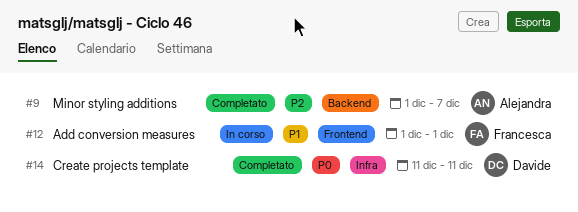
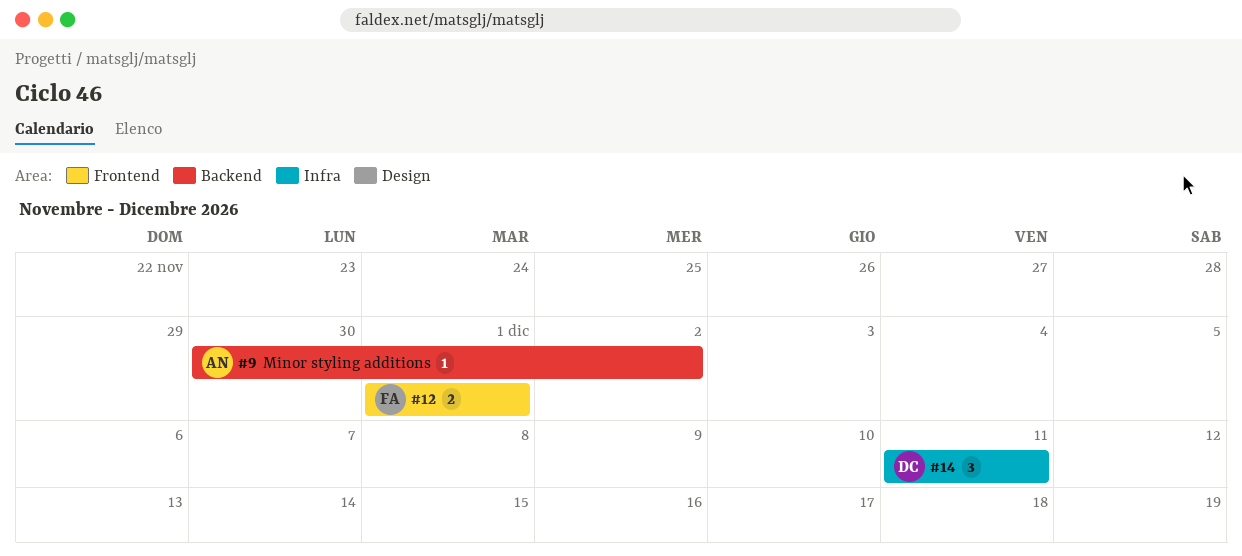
#9, start: Dec 1 -> Nov 30
#9, due: Dec 7 -> Dec 2

